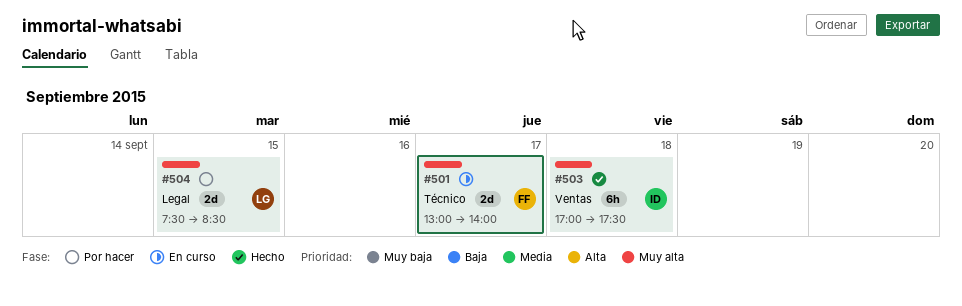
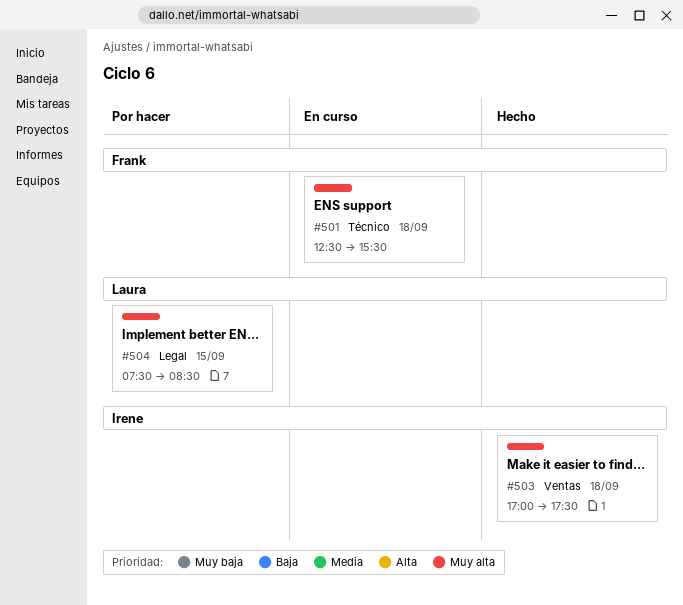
#501, day: Sep 17 -> Sep 18
#501, begins: 13:00 -> 12:30
#501, ends: 14:00 -> 15:30

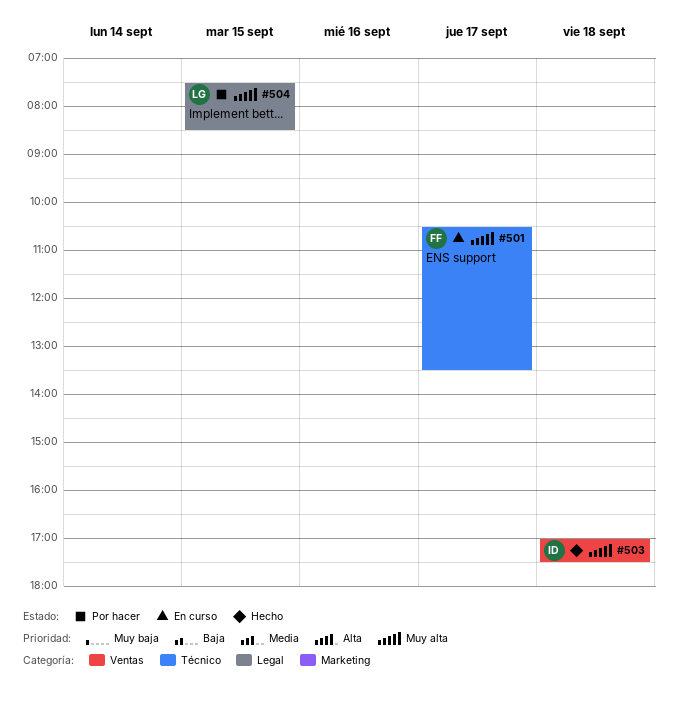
#501, day: Sep 18 -> Sep 17
#501, begins: 12:30 -> 10:30
#501, ends: 15:30 -> 13:30

